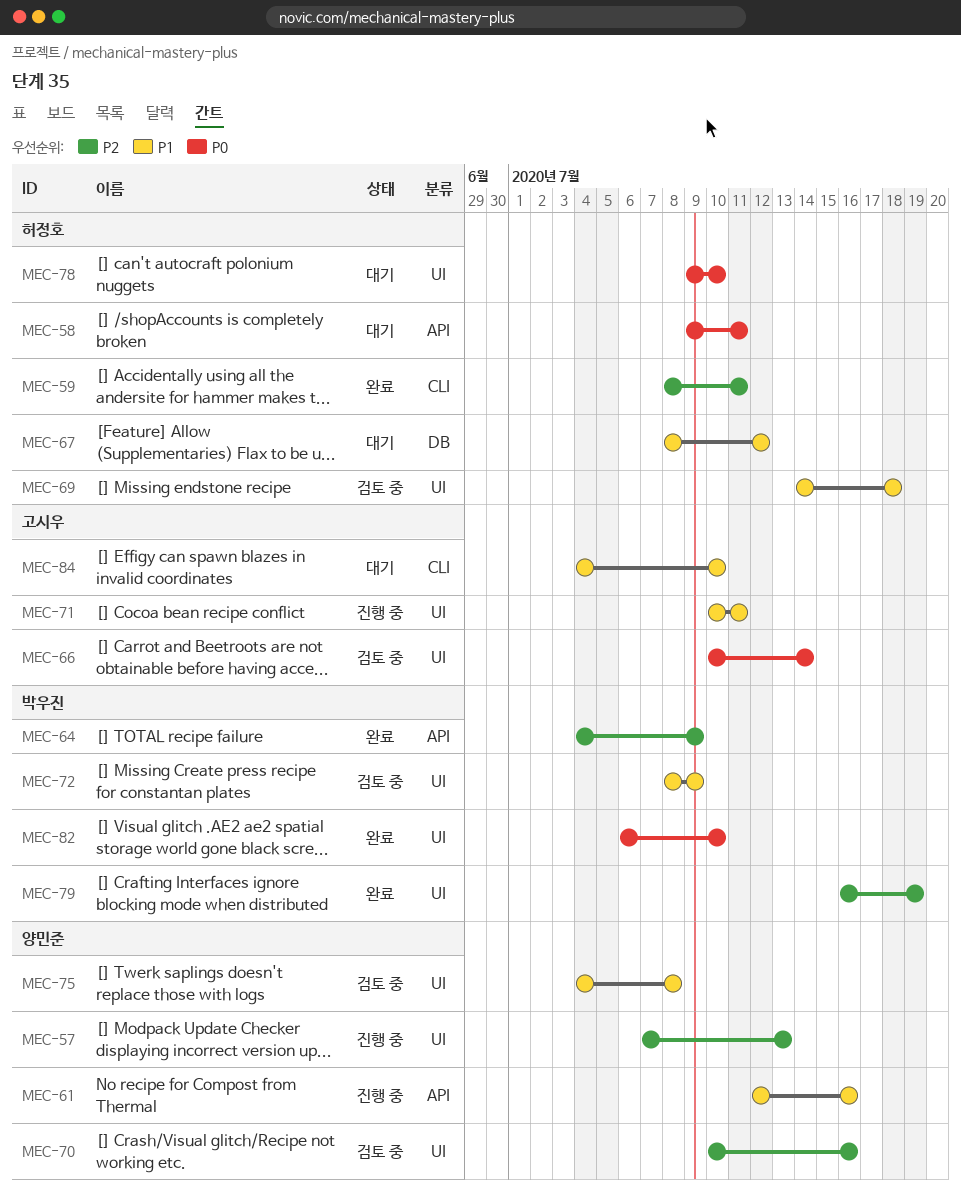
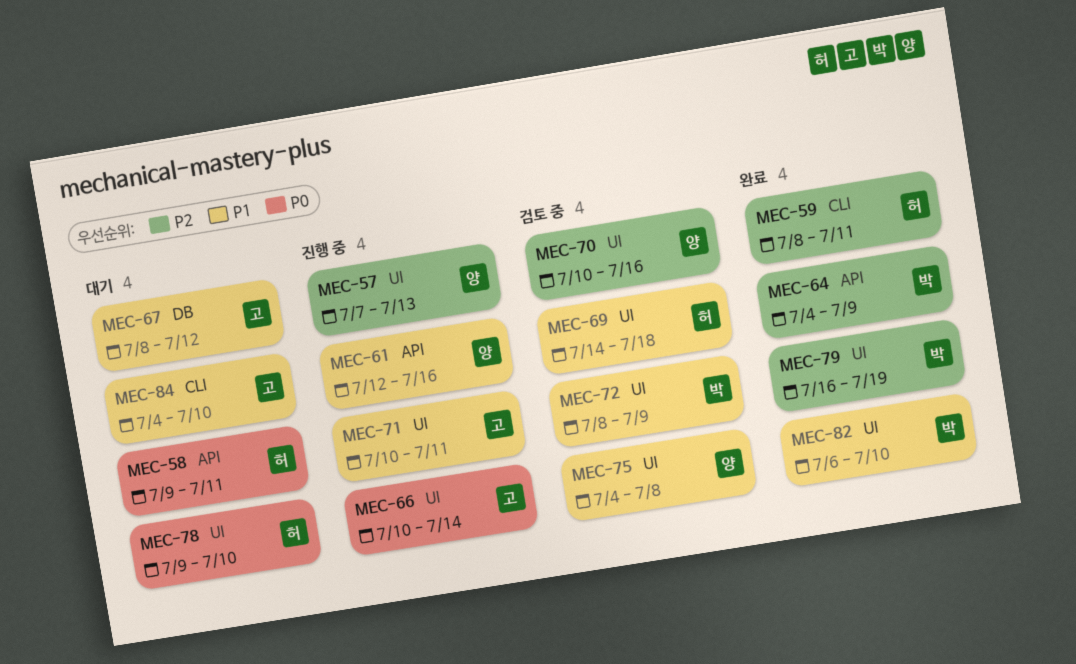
MEC-66, status: 검토 중 -> 진행 중
MEC-67, owner: 허정호 -> 고시우
MEC-82, priority: P0 -> P1

